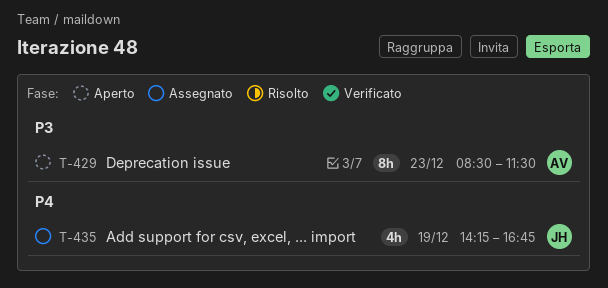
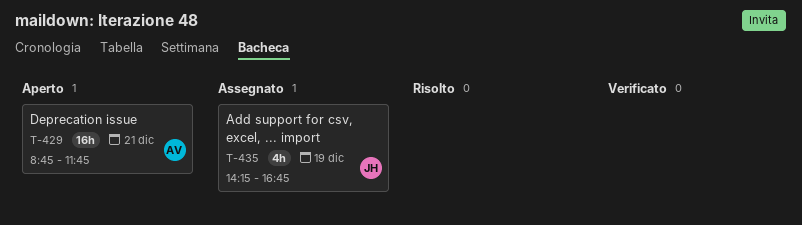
T-429, estimate: 8h -> 16h
T-429, day: Dec 23 -> Dec 21
T-429, begins: 08:30 -> 08:45
T-429, ends: 11:30 -> 11:45

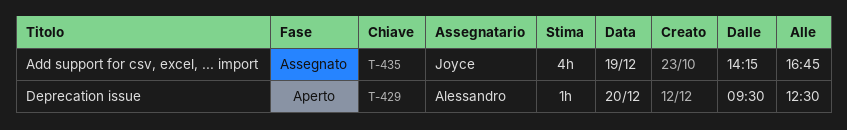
T-429, estimate: 16h -> 1h
T-429, day: Dec 21 -> Dec 20
T-429, begins: 08:45 -> 09:30
T-429, ends: 11:45 -> 12:30

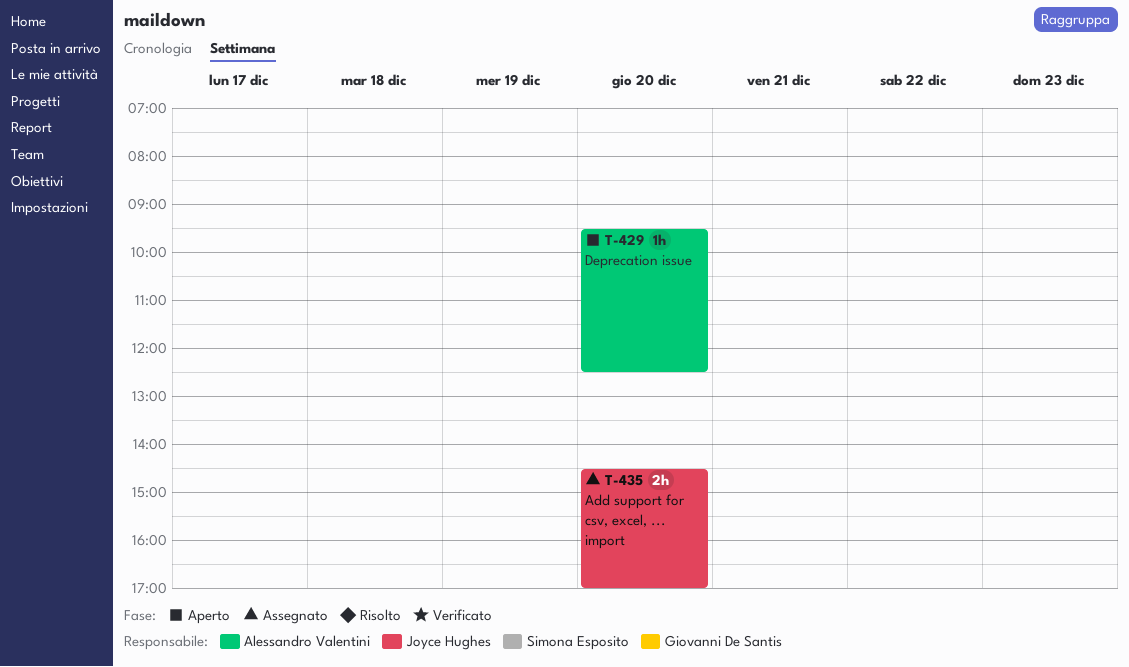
T-435, estimate: 4h -> 2h
T-435, day: Dec 19 -> Dec 20
T-435, begins: 14:15 -> 14:30
T-435, ends: 16:45 -> 17:00

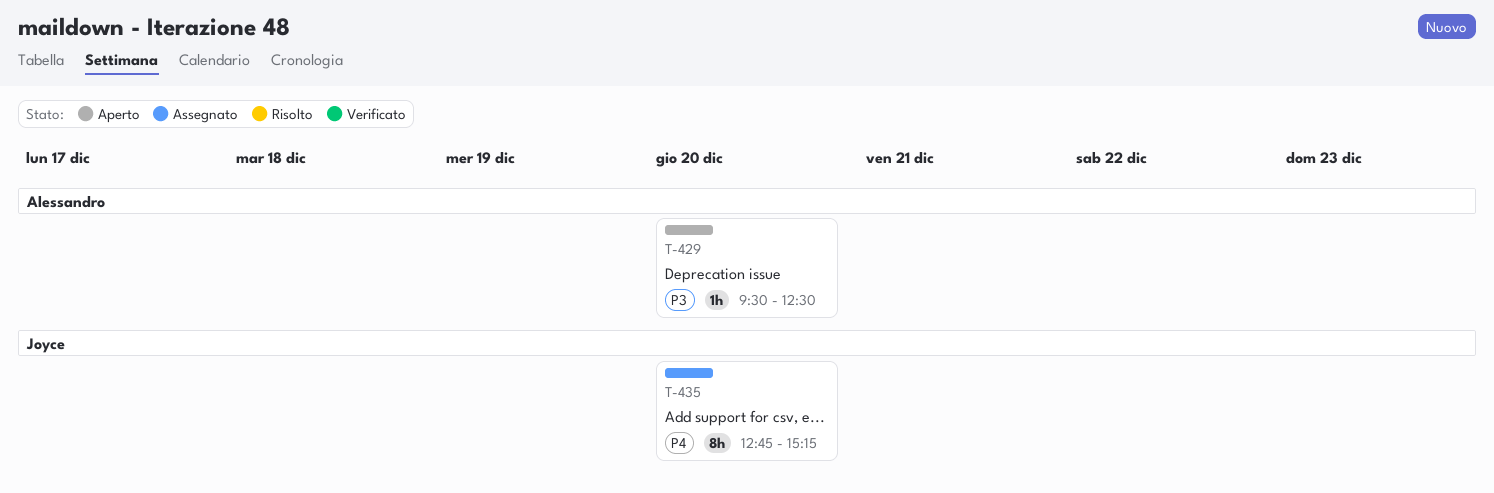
T-435, estimate: 2h -> 8h
T-435, begins: 14:30 -> 12:45
T-435, ends: 17:00 -> 15:15

